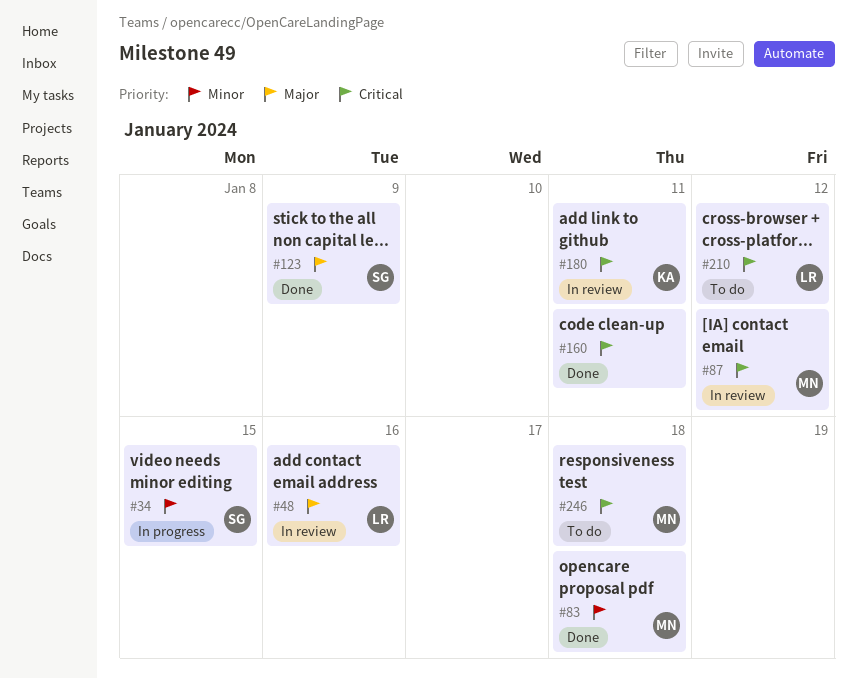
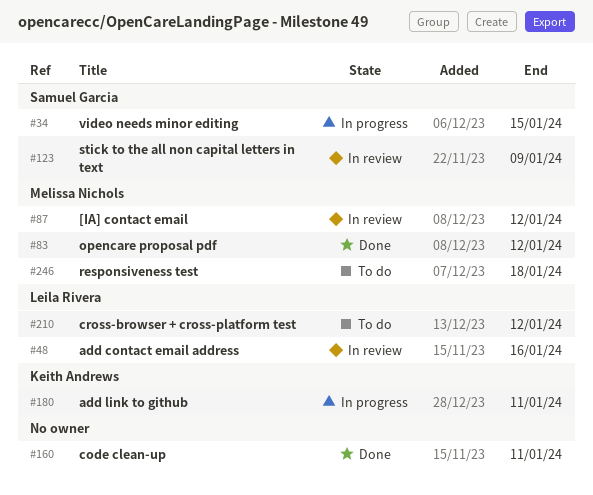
#83, due: Jan 18 -> Jan 12
#123, status: Done -> In review
#180, status: In review -> In progress

